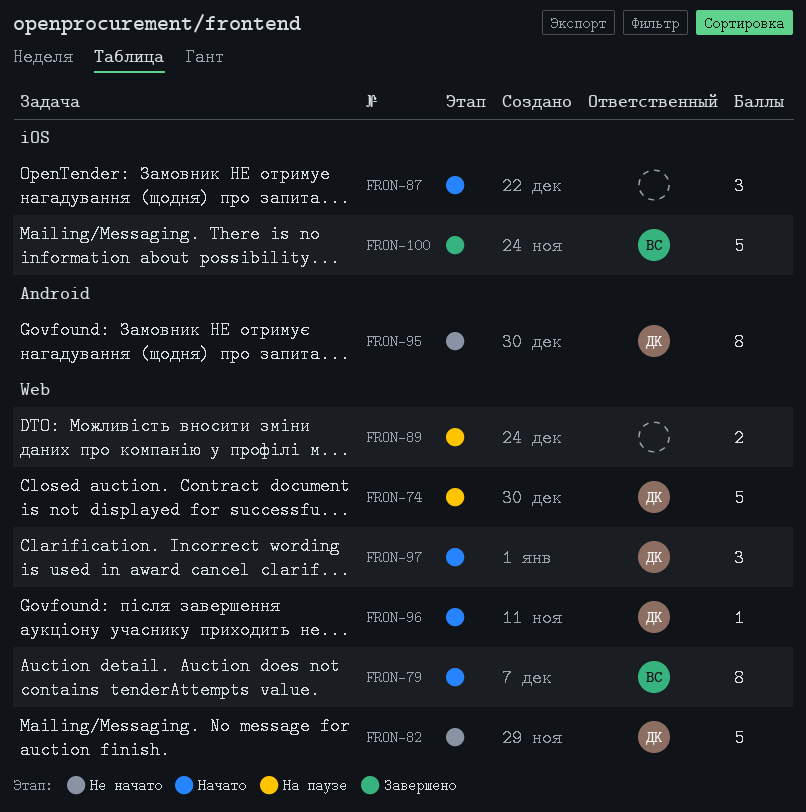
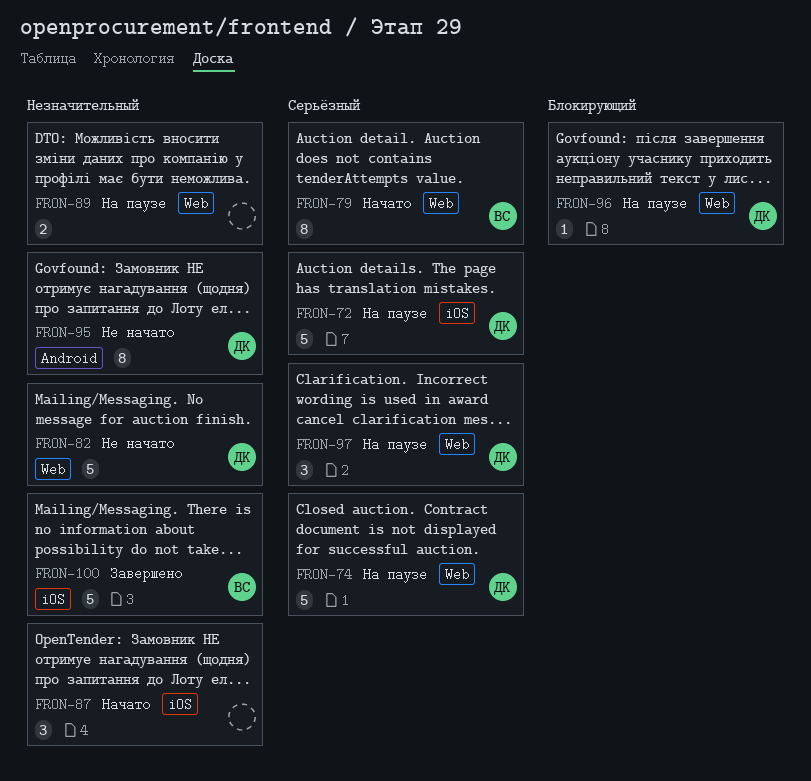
FRON-72: none -> present
FRON-96, status: Начато -> На паузе
FRON-97, status: Начато -> На паузе

